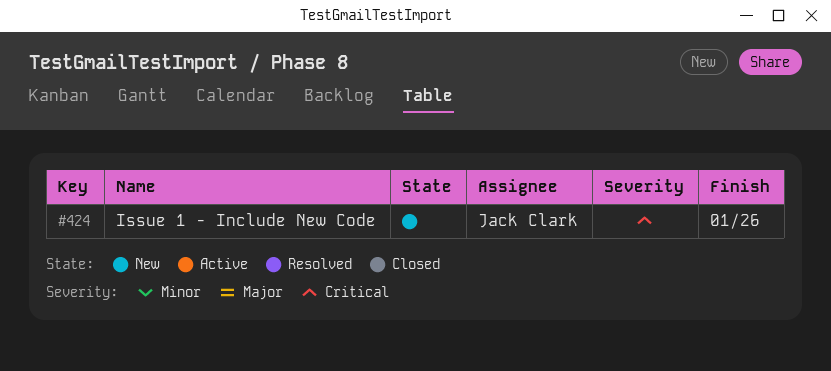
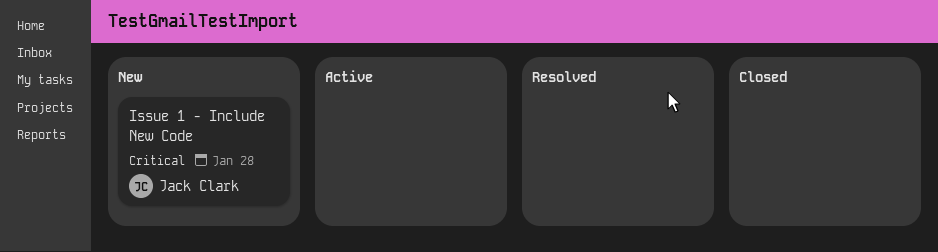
Issue 1 - Include New Code, due: Jan 26 -> Jan 28

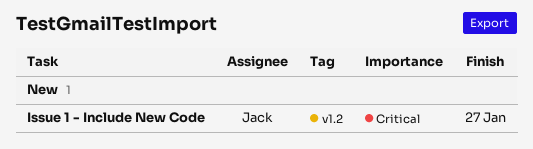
Issue 1 - Include New Code, due: Jan 28 -> Jan 27

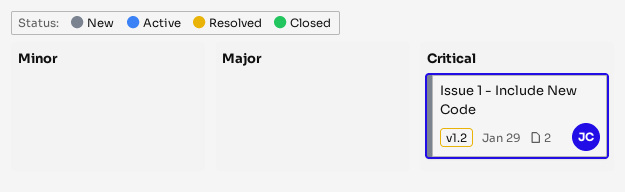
Issue 1 - Include New Code, due: Jan 27 -> Jan 29

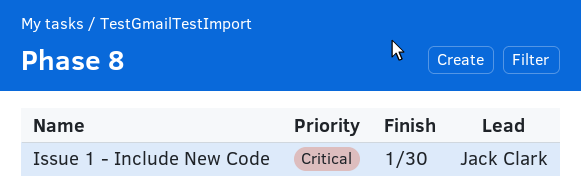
Issue 1 - Include New Code, due: Jan 29 -> Jan 30

